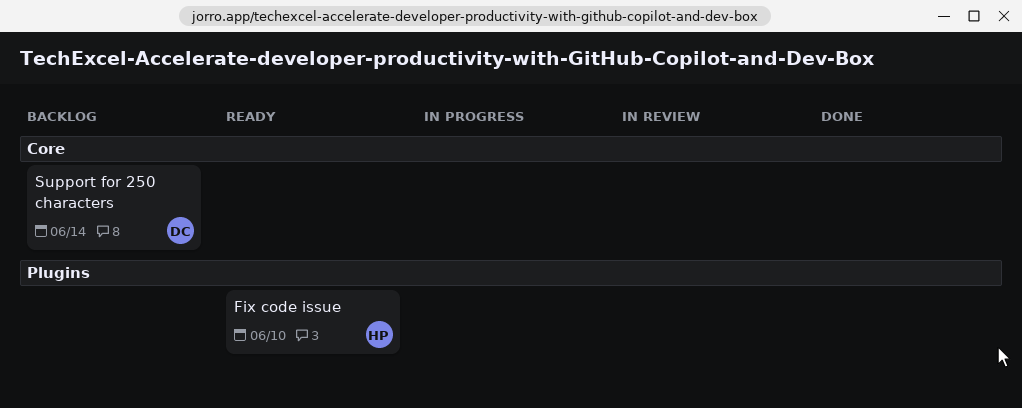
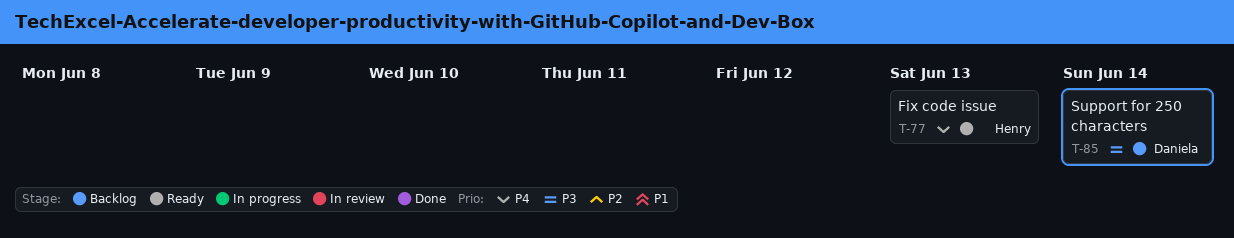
Fix code issue, due: Jun 10 -> Jun 13

